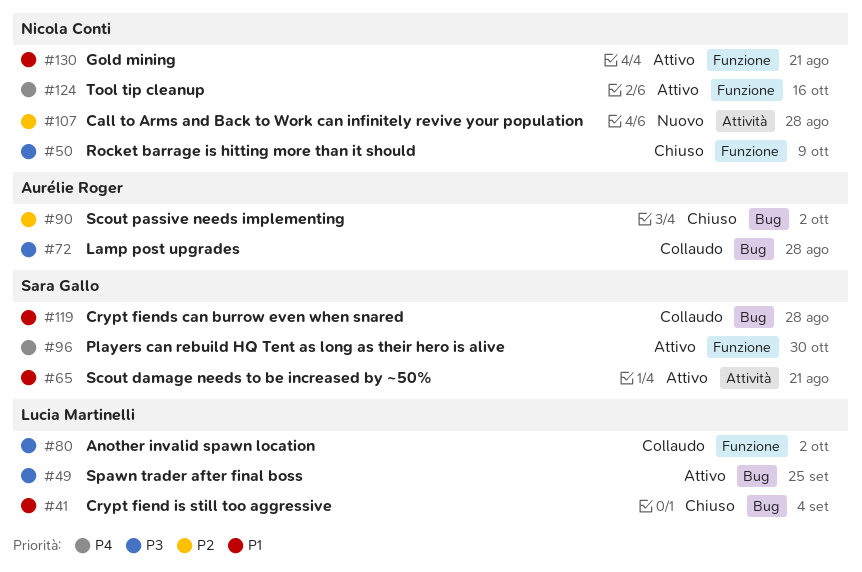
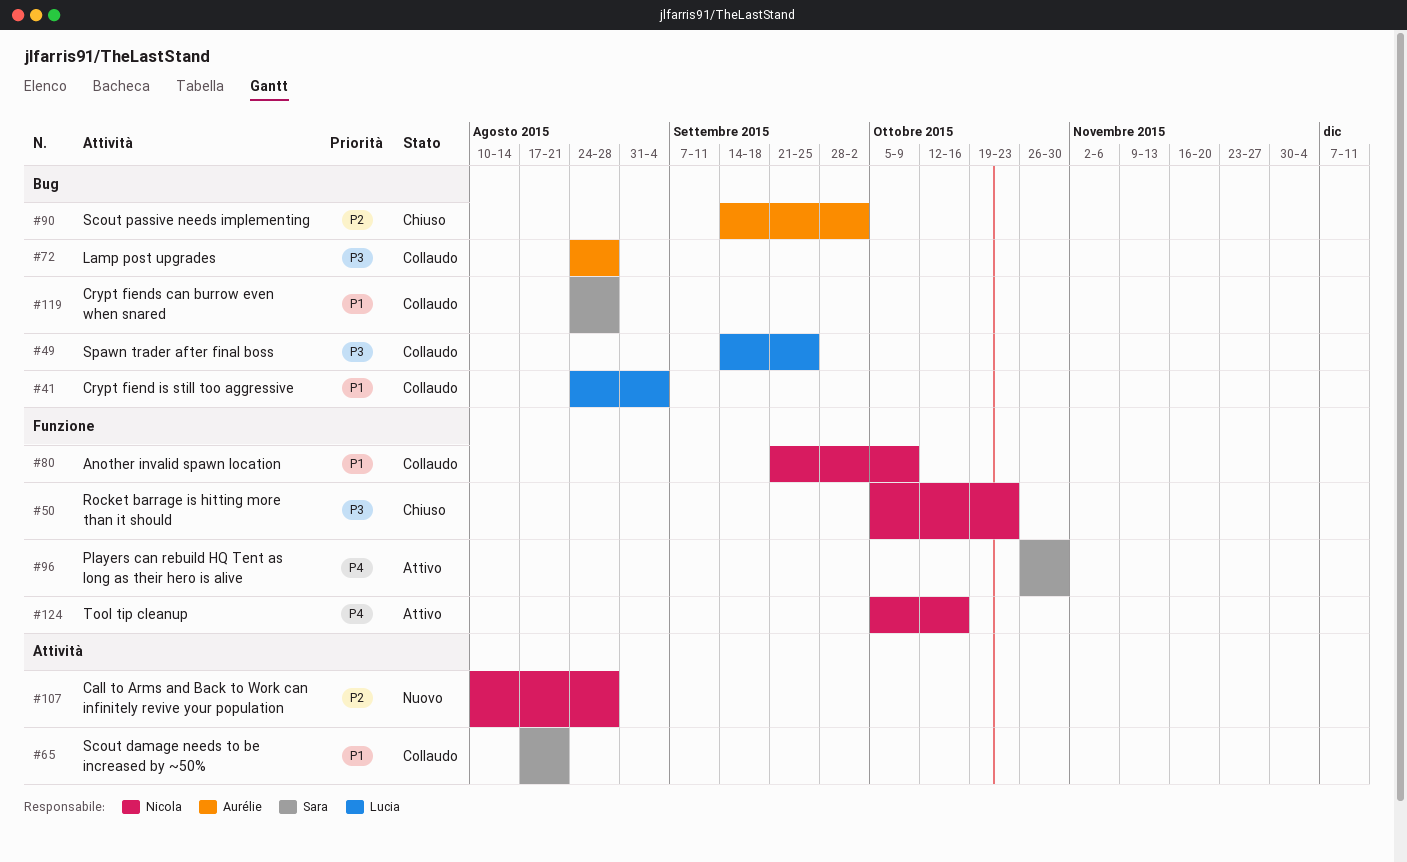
#41, status: Chiuso -> Collaudo
#49, status: Attivo -> Collaudo
#50, due: Oct 9 -> Oct 23
#65, status: Attivo -> Collaudo
#80, owner: Lucia Martinelli -> Nicola Conti
#80, priority: P3 -> P1
#80, due: Oct 2 -> Oct 9
#130: present -> none

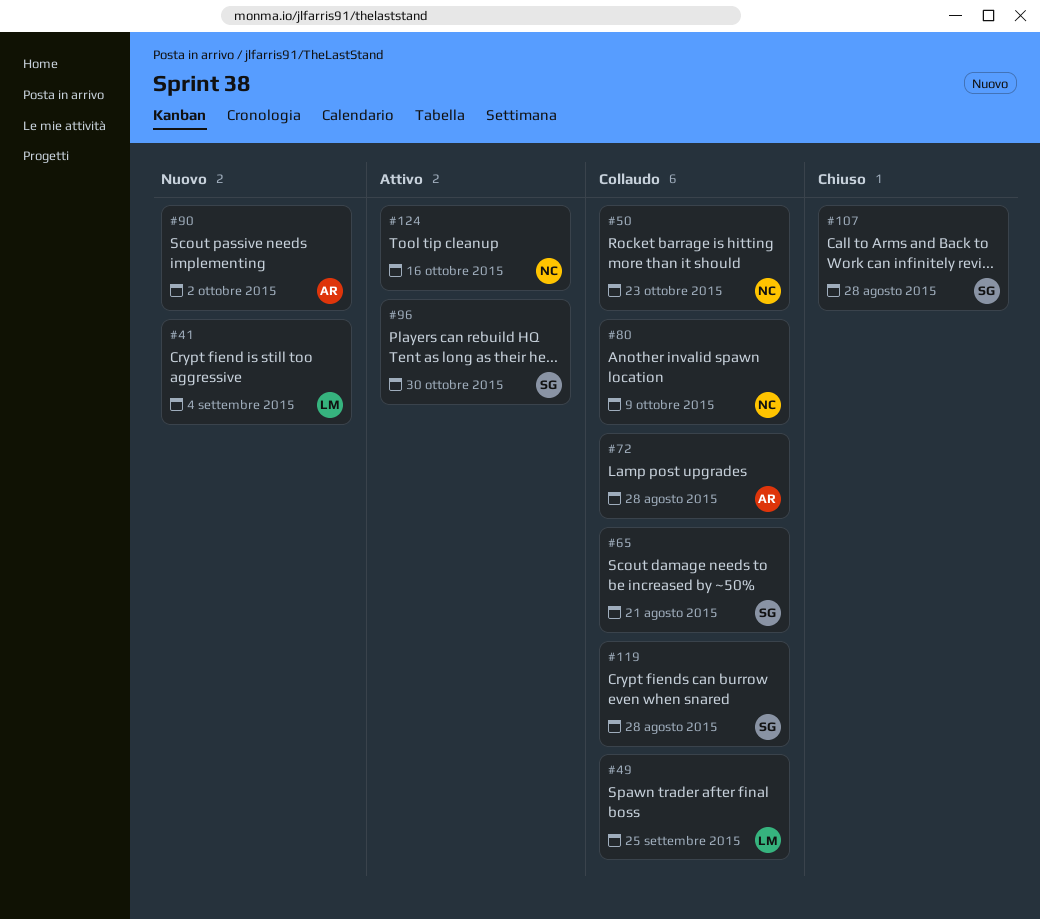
#41, status: Collaudo -> Nuovo
#50, status: Chiuso -> Collaudo
#90, status: Chiuso -> Nuovo
#107, status: Nuovo -> Chiuso
#107, owner: Nicola -> Sara

